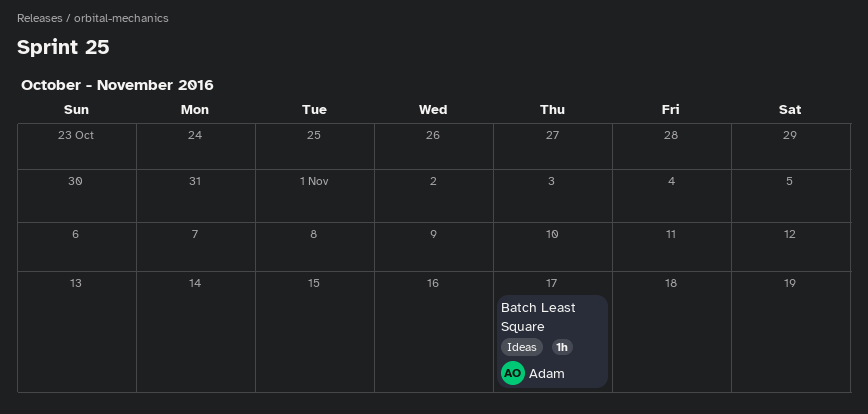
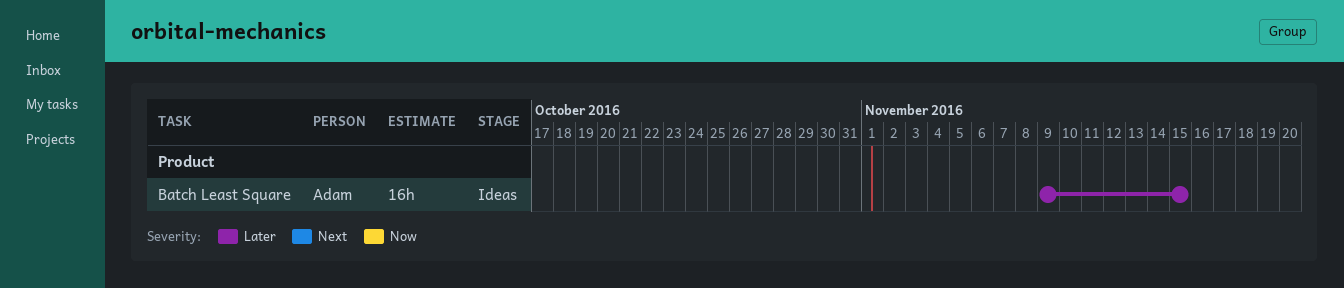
Batch Least Square, estimate: 1h -> 16h
Batch Least Square, due: Nov 17 -> Nov 15

